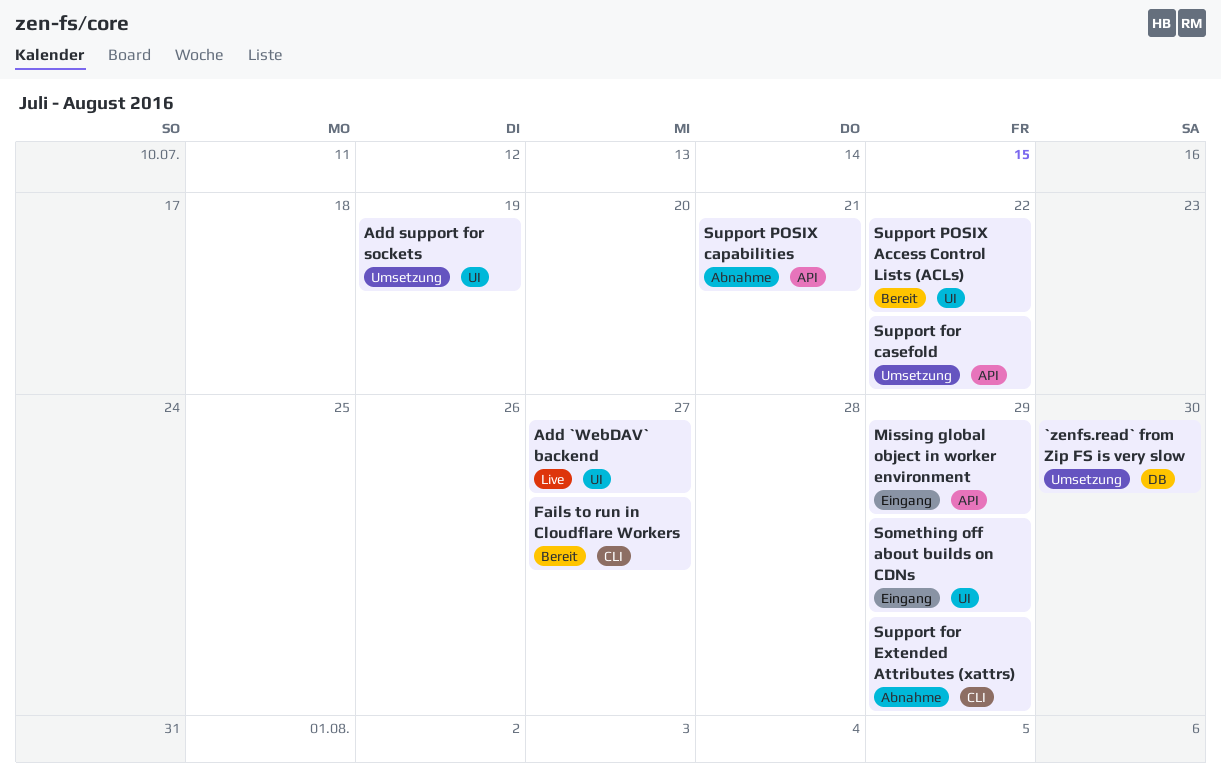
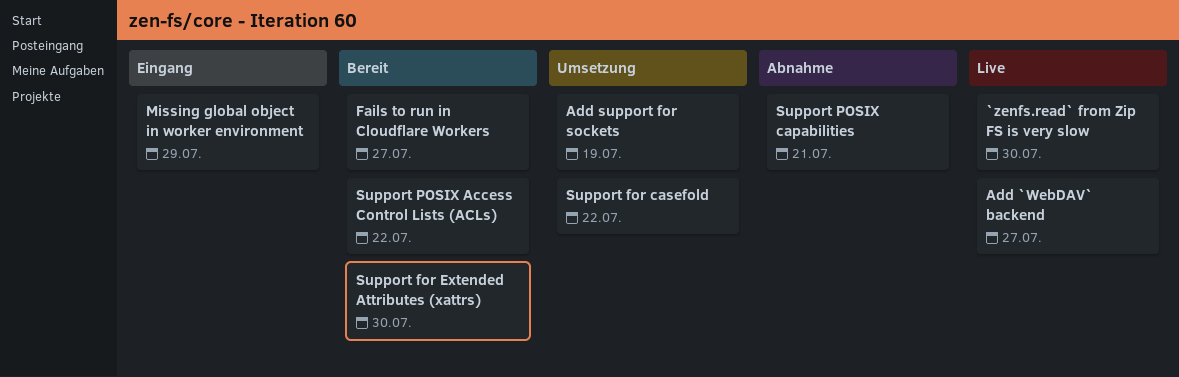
`zenfs.read` from Zip FS is very slow, status: Umsetzung -> Live
Something off about builds on CDNs: present -> none
Support for Extended Attributes (xattrs), status: Abnahme -> Bereit
Support for Extended Attributes (xattrs), due: Jul 29 -> Jul 30

